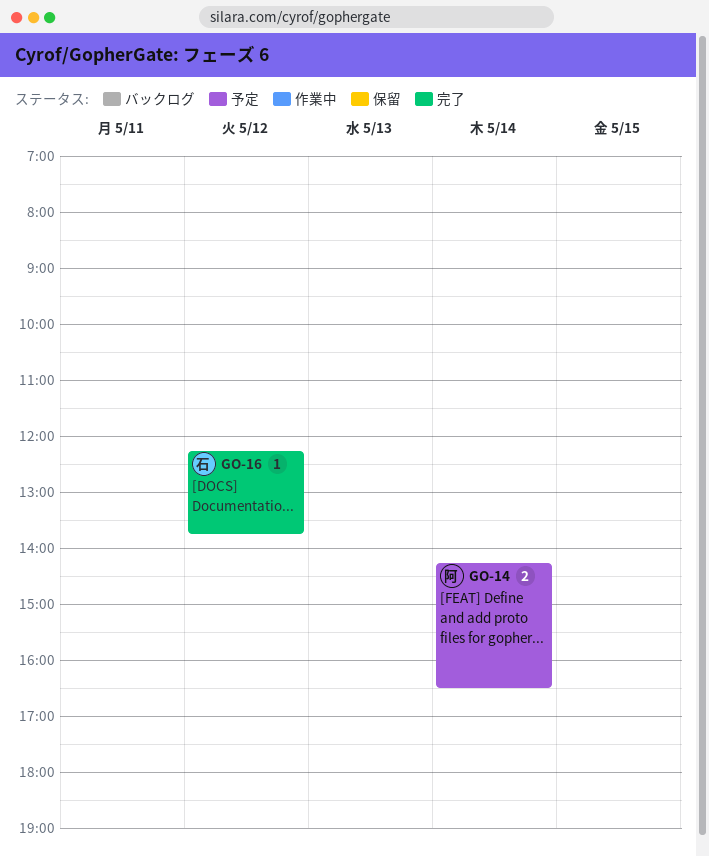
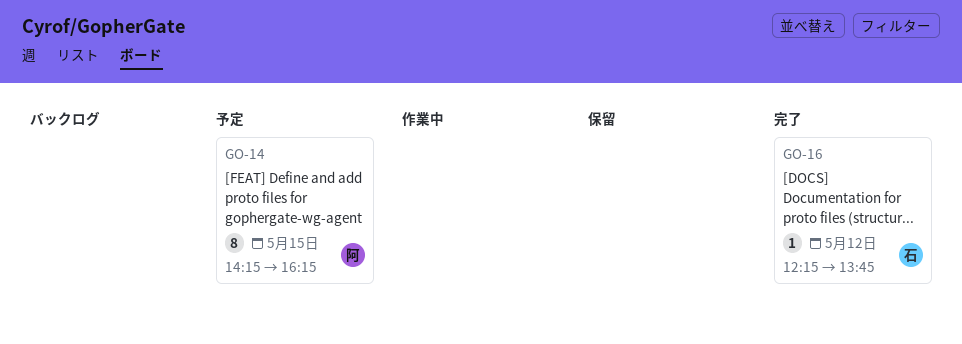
GO-14, estimate: 2 -> 8
GO-14, day: May 14 -> May 15
GO-14, ends: 16:30 -> 16:15

